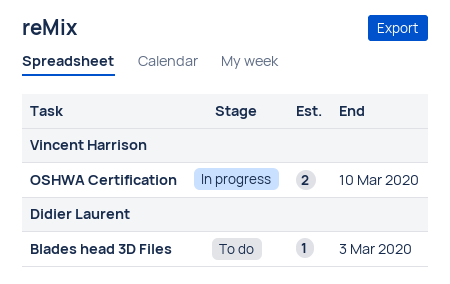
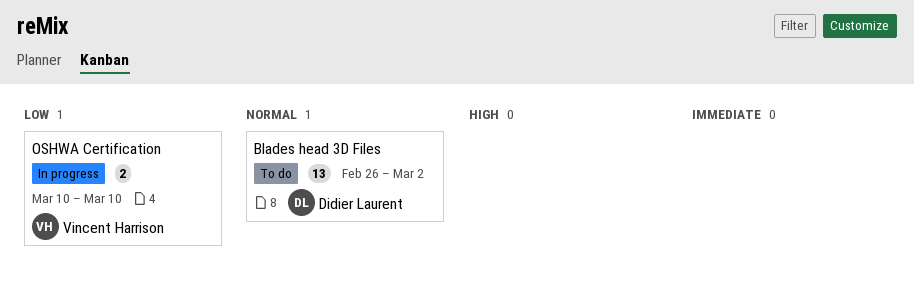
Blades head 3D Files, estimate: 1 -> 13
Blades head 3D Files, due: Mar 3 -> Mar 2

